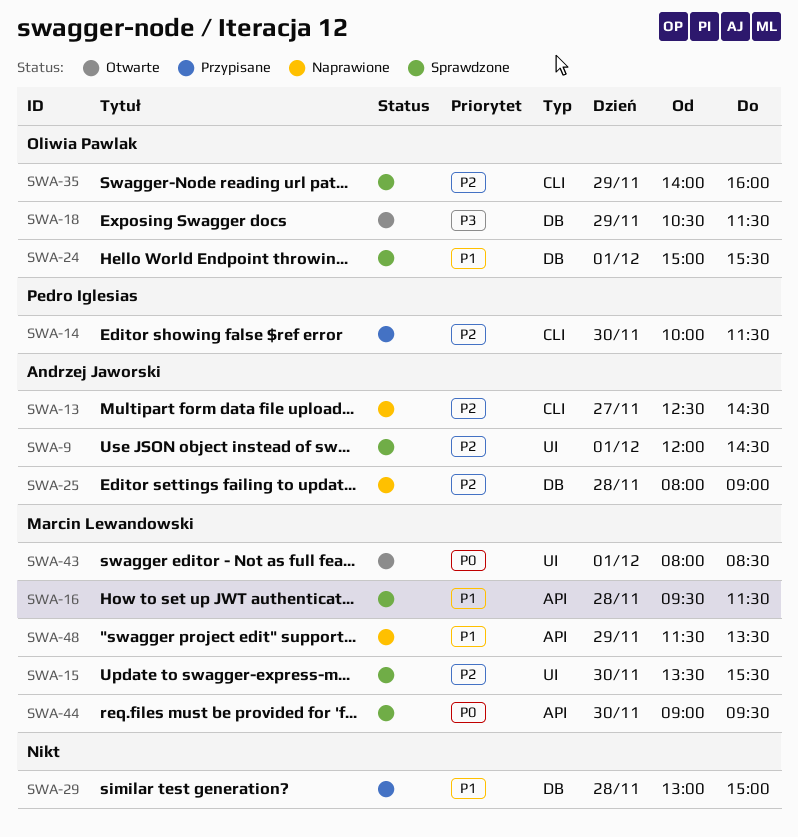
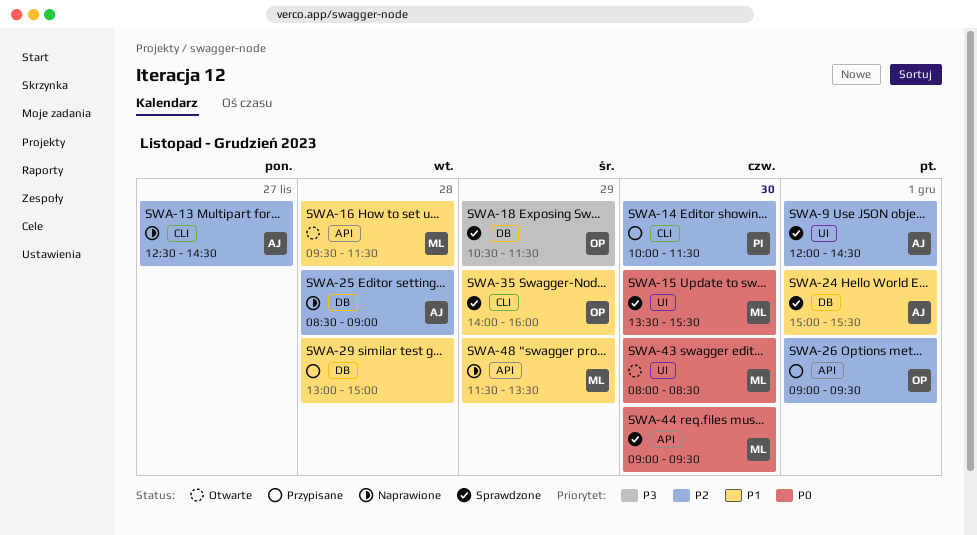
SWA-15, priority: P2 -> P0
SWA-16, status: Sprawdzone -> Otwarte
SWA-18, status: Otwarte -> Sprawdzone
SWA-24, owner: Oliwia Pawlak -> Andrzej Jaworski
SWA-25, begins: 08:00 -> 08:30
SWA-26: none -> present
SWA-35, priority: P2 -> P1
SWA-43, day: Dec 1 -> Nov 30

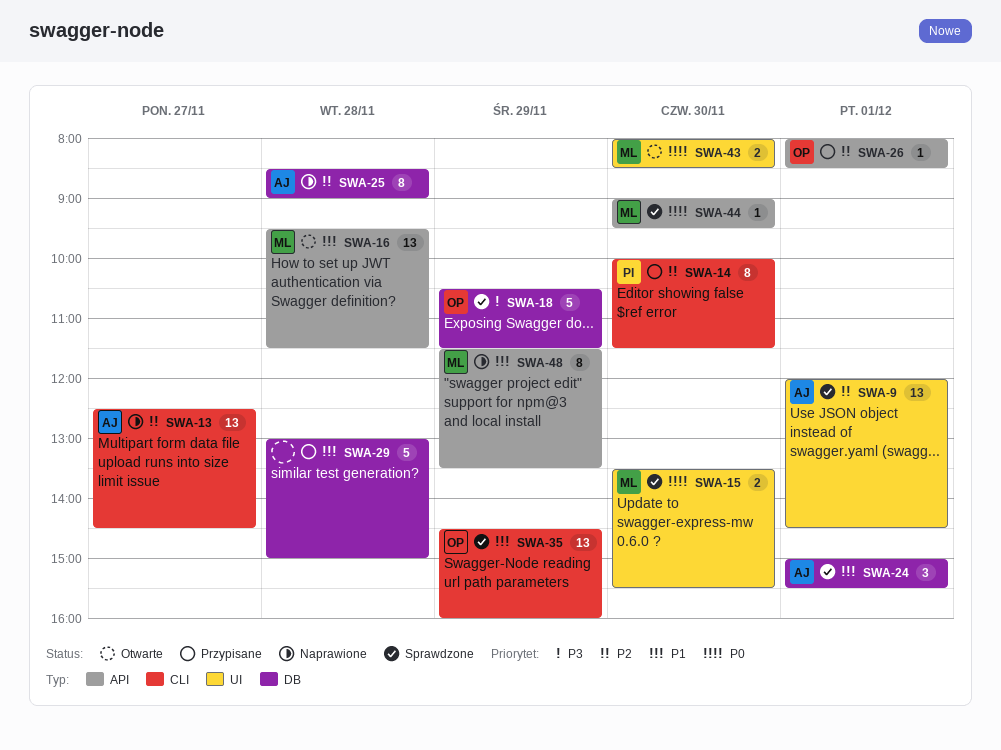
SWA-26, begins: 09:00 -> 08:00
SWA-26, ends: 09:30 -> 08:30
SWA-35, begins: 14:00 -> 14:30

